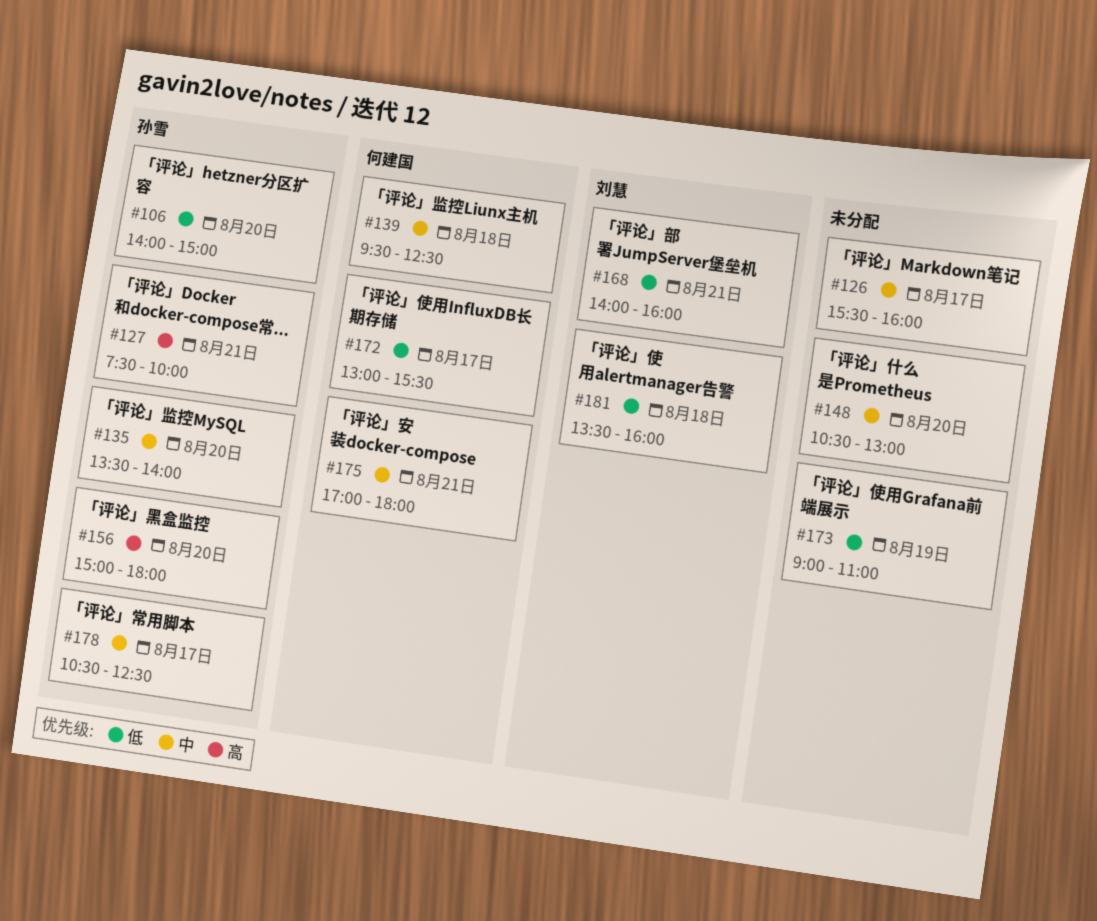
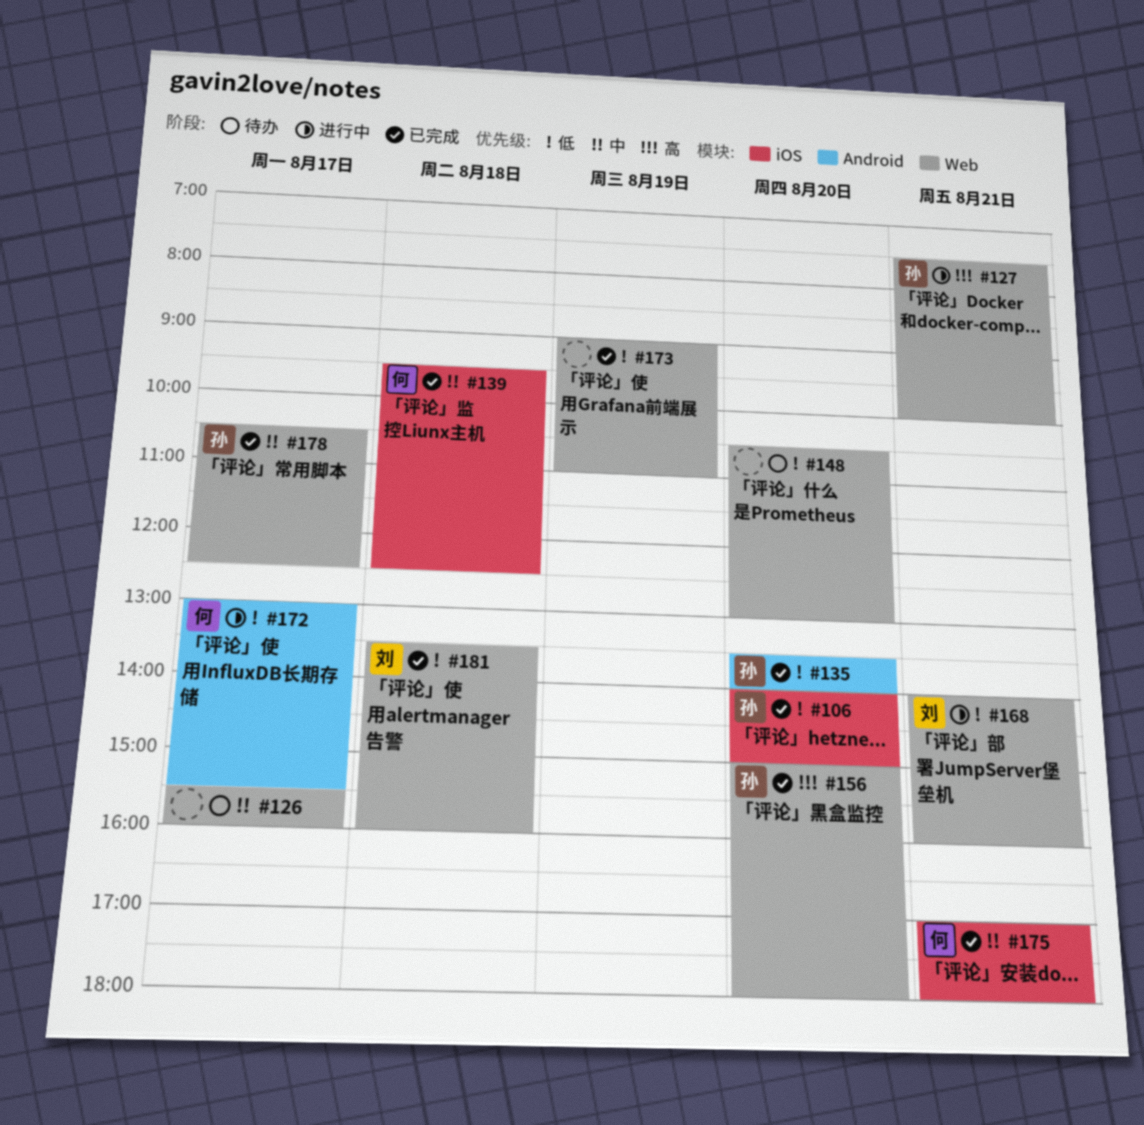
#135, priority: 中 -> 低
#148, priority: 中 -> 低

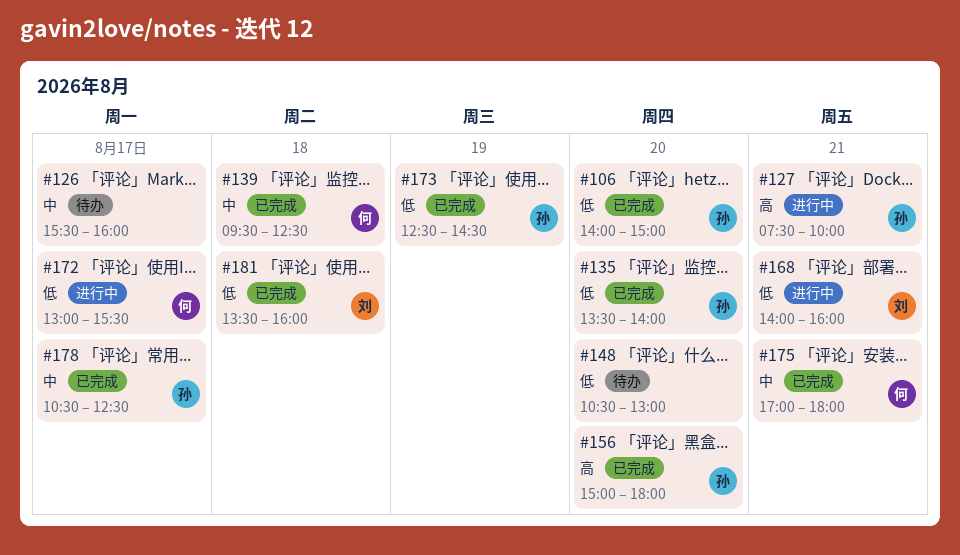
#173, owner: none -> 孙
#173, begins: 09:00 -> 12:30
#173, ends: 11:00 -> 14:30

